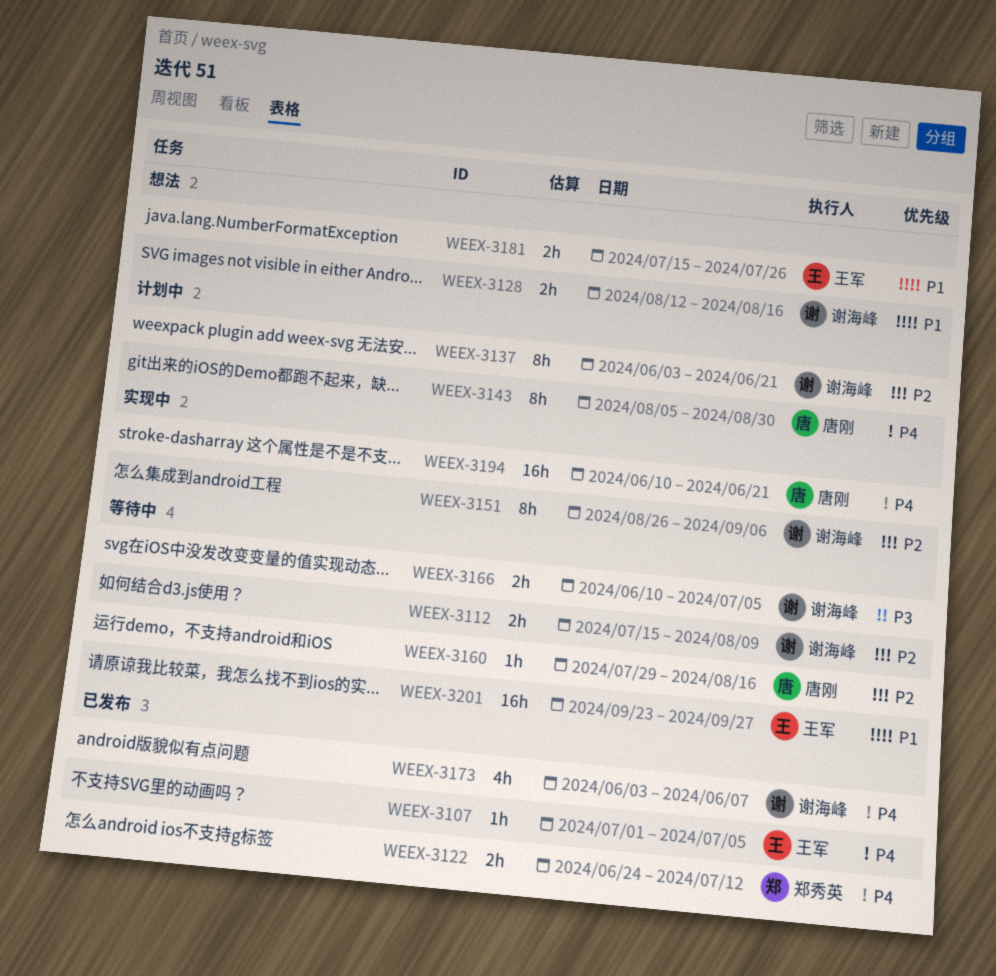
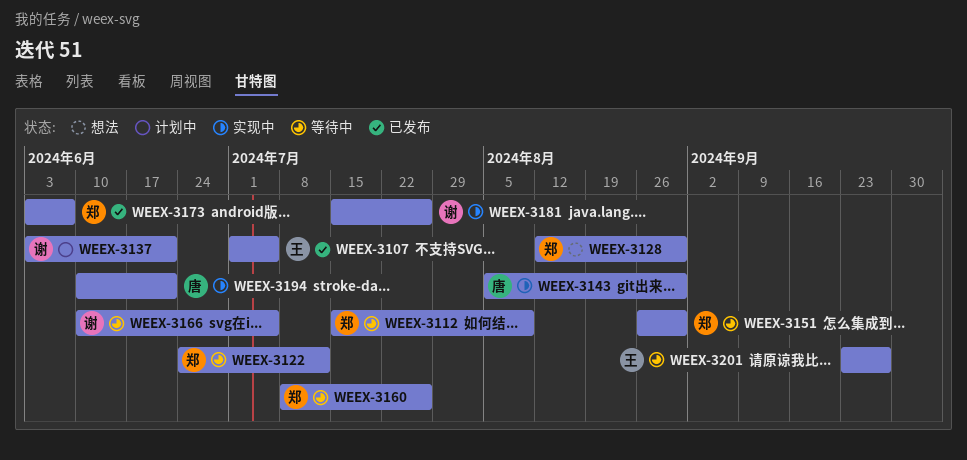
WEEX-3112, owner: 谢海峰 -> 郑秀英
WEEX-3122, status: 已发布 -> 等待中
WEEX-3128, owner: 谢海峰 -> 郑秀英
WEEX-3128, due: Aug 16 -> Aug 30
WEEX-3143, status: 计划中 -> 实现中
WEEX-3151, status: 实现中 -> 等待中
WEEX-3151, owner: 谢海峰 -> 郑秀英
WEEX-3151, due: Sep 6 -> Aug 30
WEEX-3160, owner: 唐刚 -> 郑秀英
WEEX-3160, start: Jul 29 -> Jul 8
WEEX-3160, due: Aug 16 -> Jul 26
WEEX-3173, owner: 谢海峰 -> 郑秀英
WEEX-3181, status: 想法 -> 实现中
WEEX-3181, owner: 王军 -> 谢海峰

